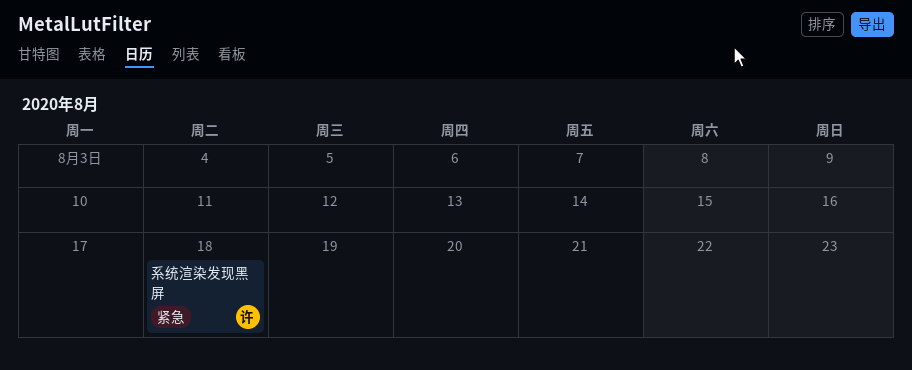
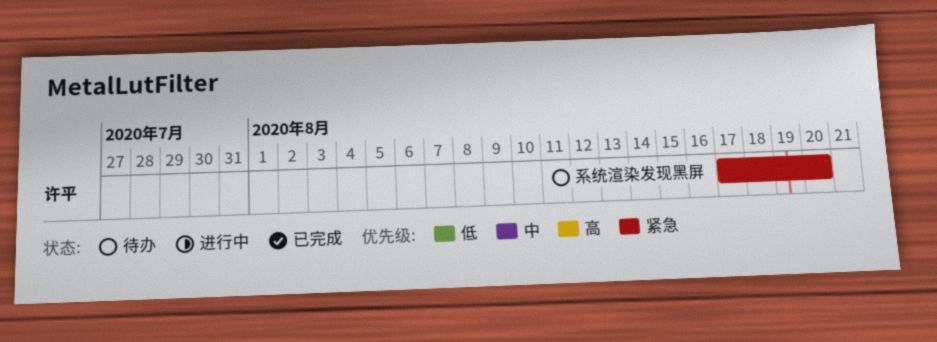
系统渲染发现黑屏, due: Aug 18 -> Aug 20

